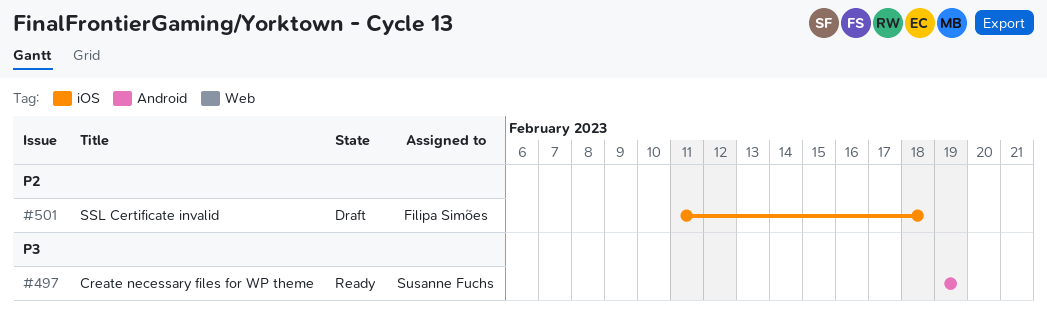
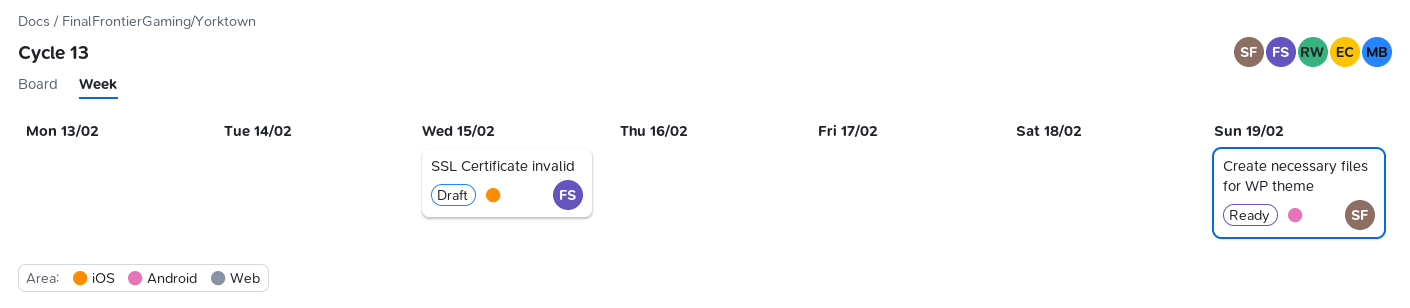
SSL Certificate invalid, due: Feb 18 -> Feb 15

